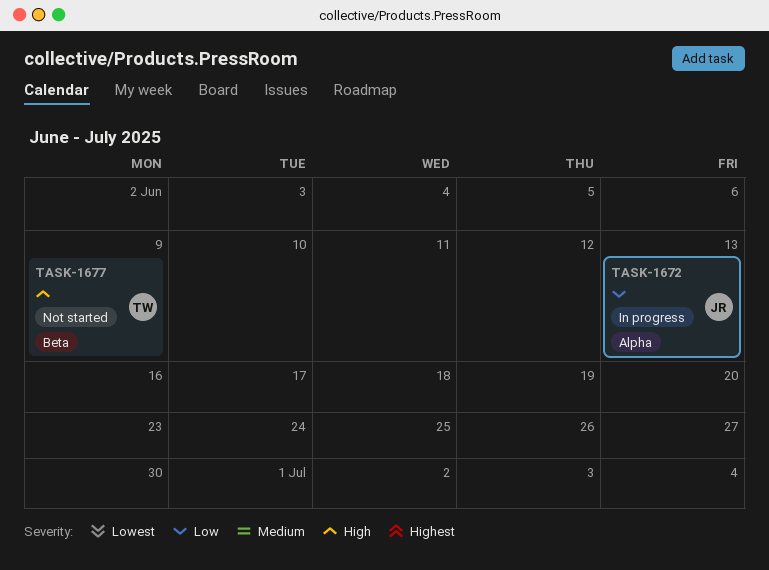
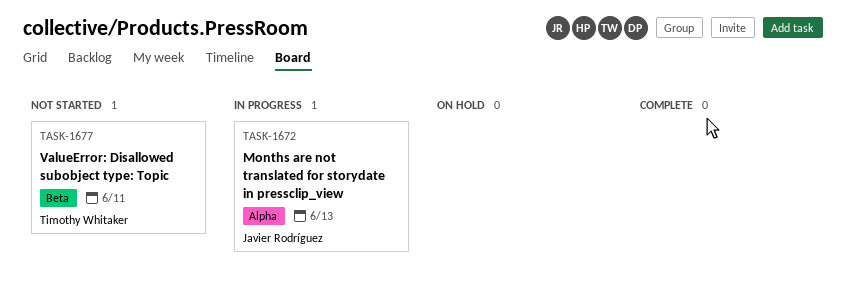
TASK-1677, due: Jun 9 -> Jun 11

